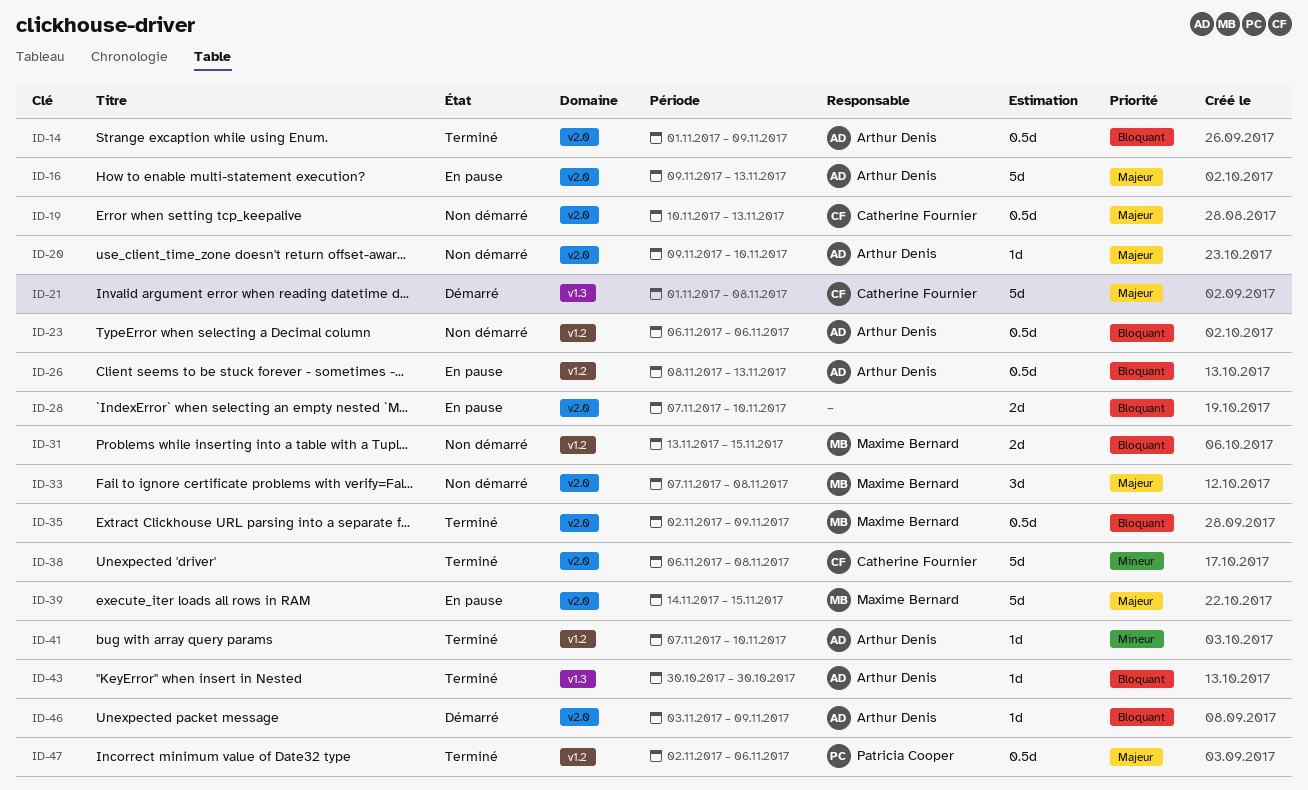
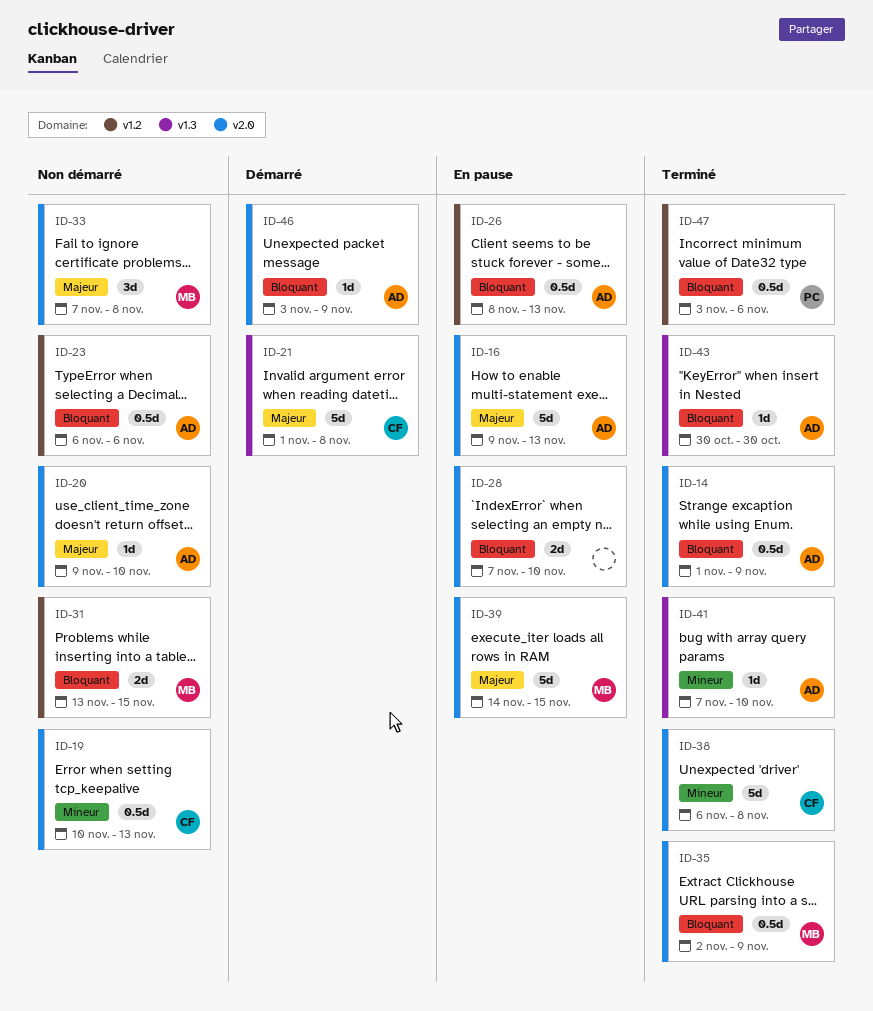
ID-19, priority: Majeur -> Mineur
ID-41, label: v1.2 -> v1.3
ID-47, priority: Majeur -> Bloquant
ID-47, start: Nov 2 -> Nov 3

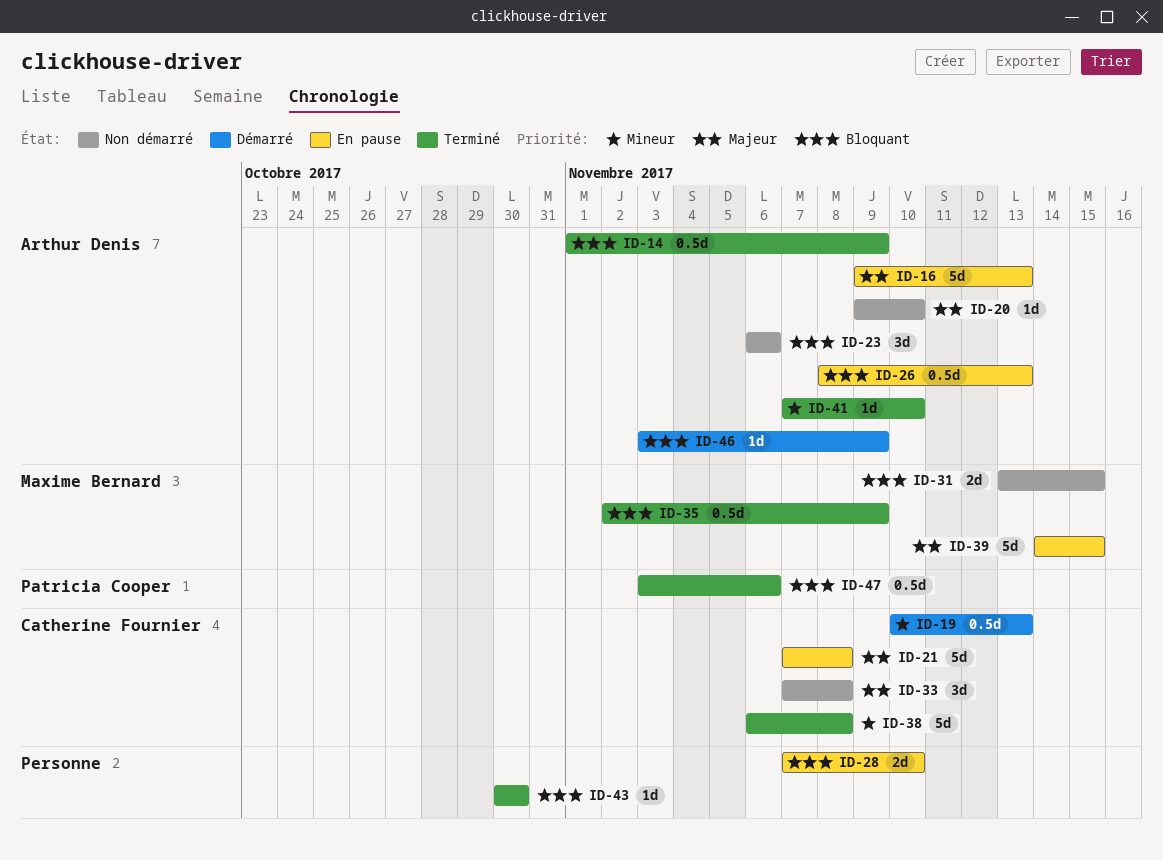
ID-19, status: Non démarré -> Démarré
ID-21, status: Démarré -> En pause
ID-21, start: Nov 1 -> Nov 7
ID-23, estimate: 0.5d -> 3d
ID-33, owner: Maxime Bernard -> Catherine Fournier
ID-43, owner: Arthur Denis -> none

